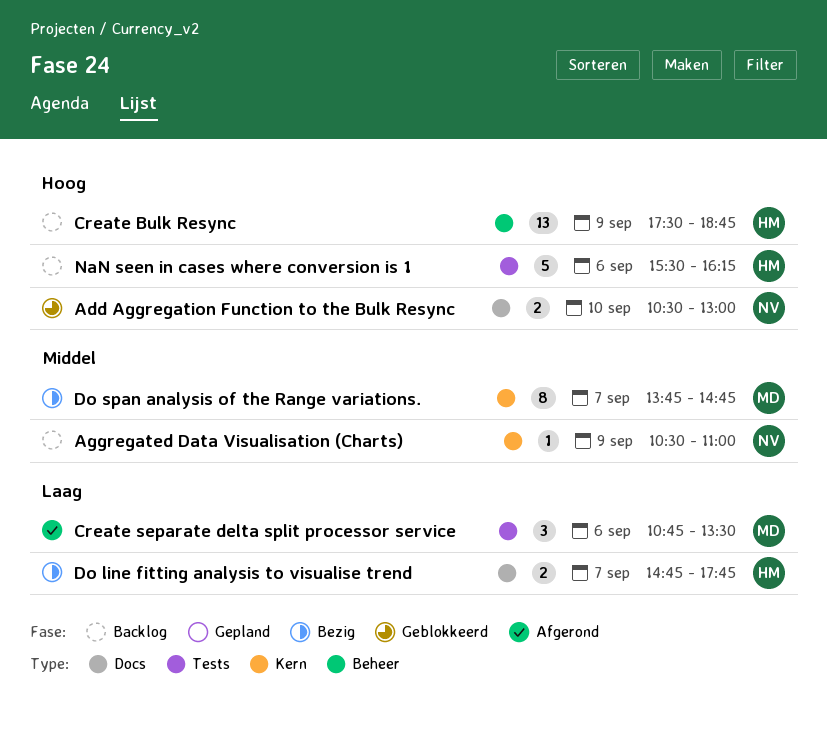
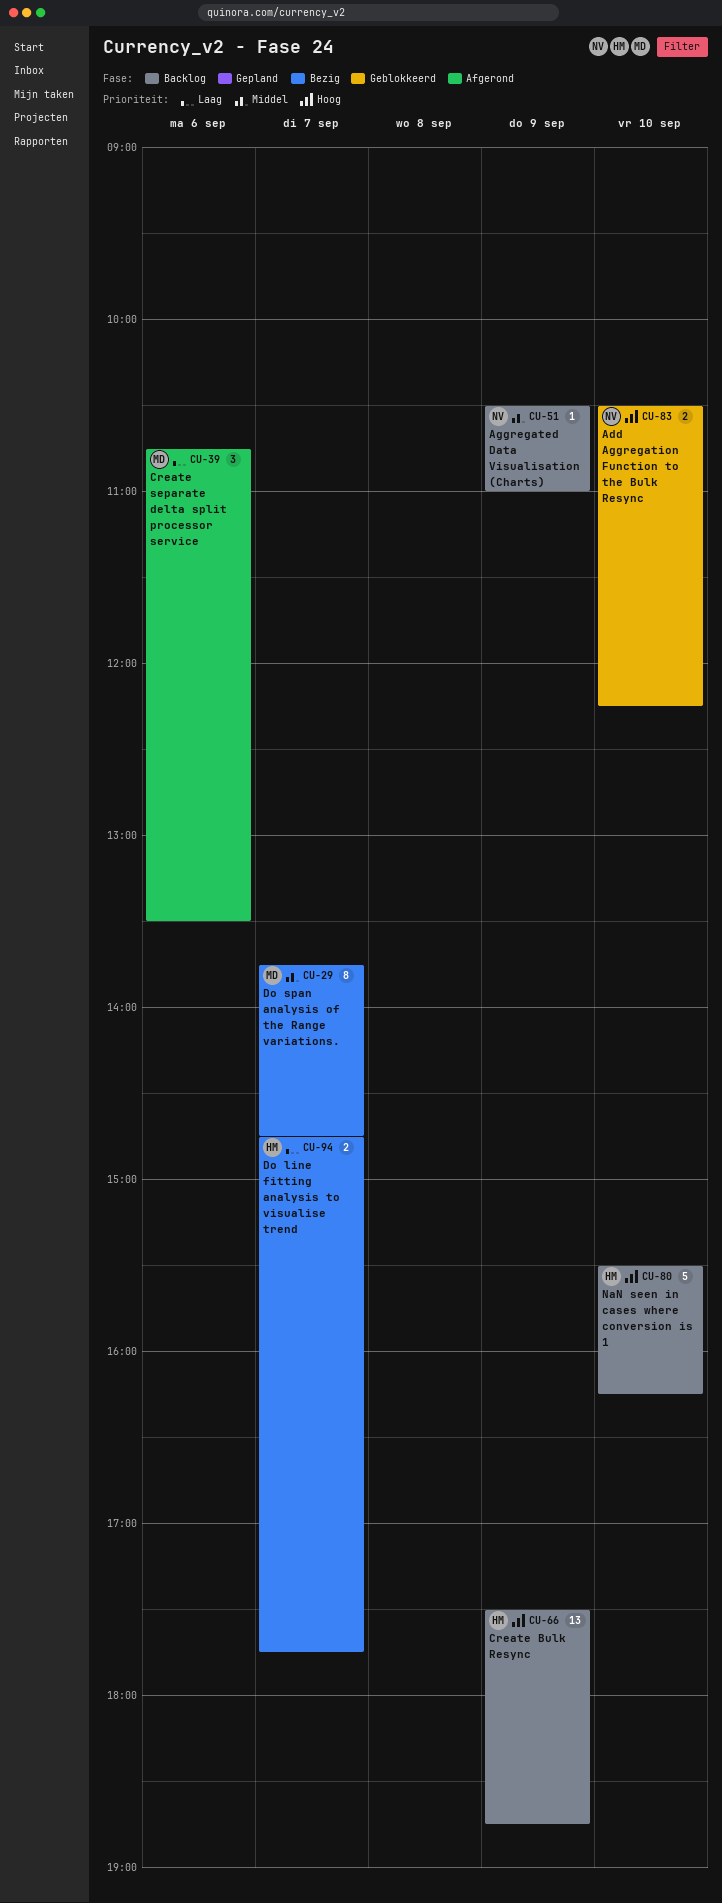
Add Aggregation Function to the Bulk Resync, ends: 13:00 -> 12:15
NaN seen in cases where conversion is 1, day: Sep 6 -> Sep 10

